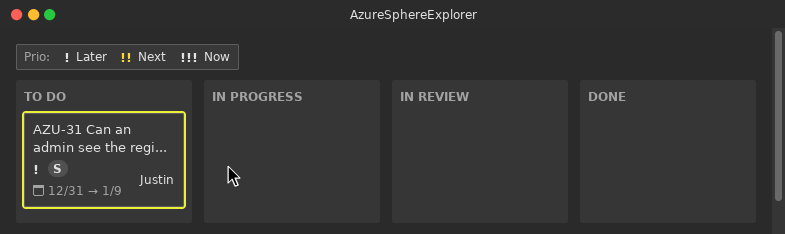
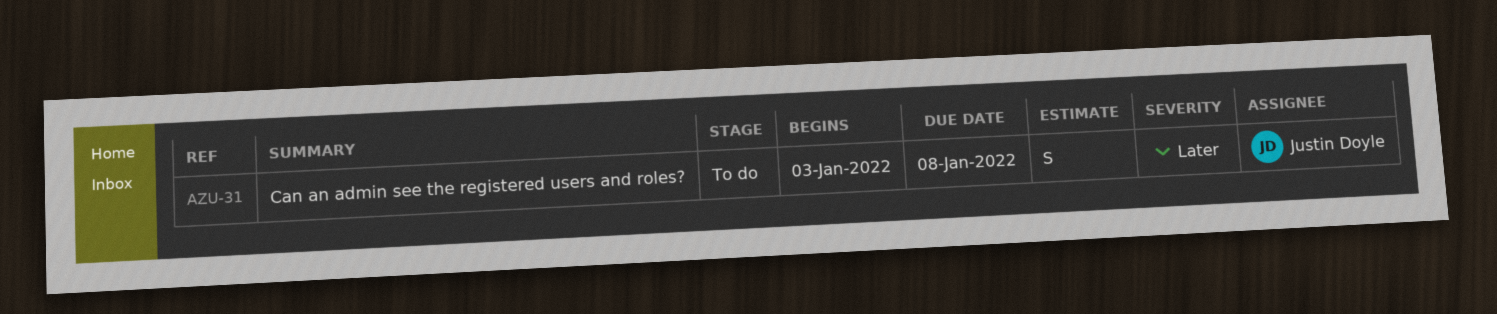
AZU-31, start: Dec 31 -> Jan 3
AZU-31, due: Jan 9 -> Jan 8

